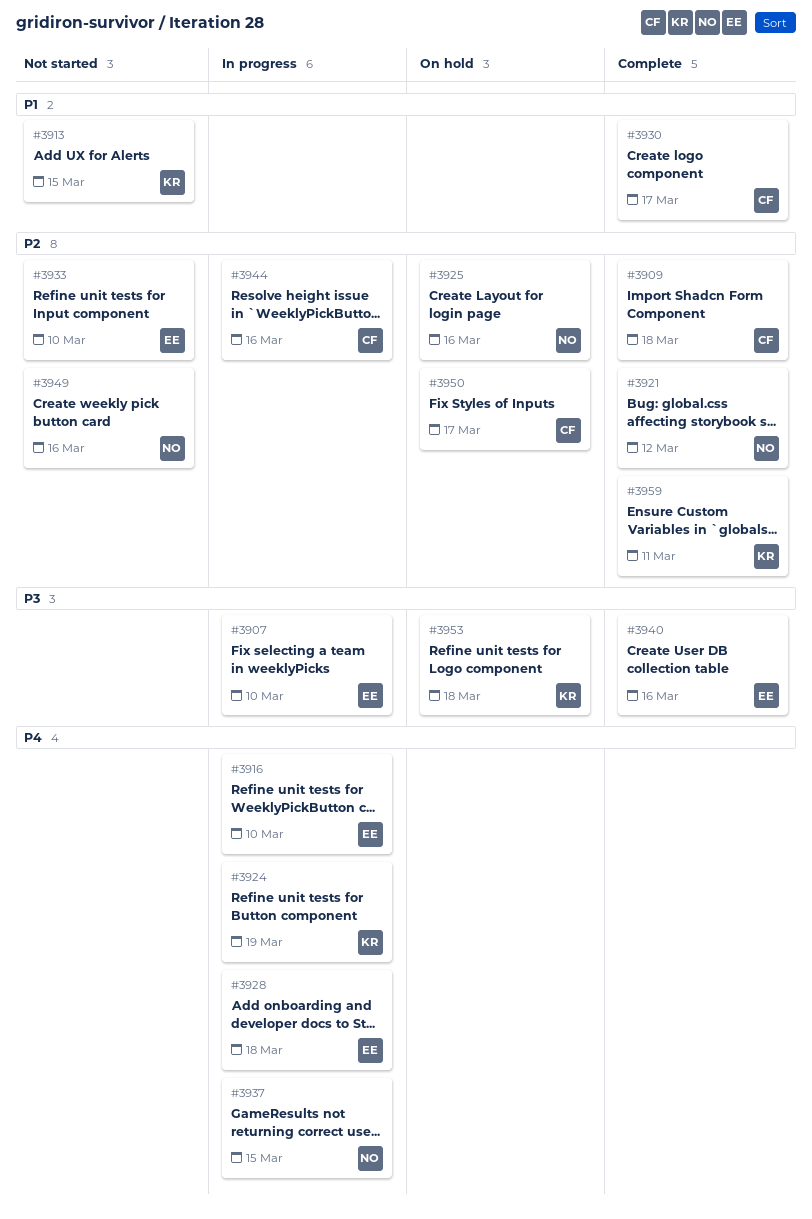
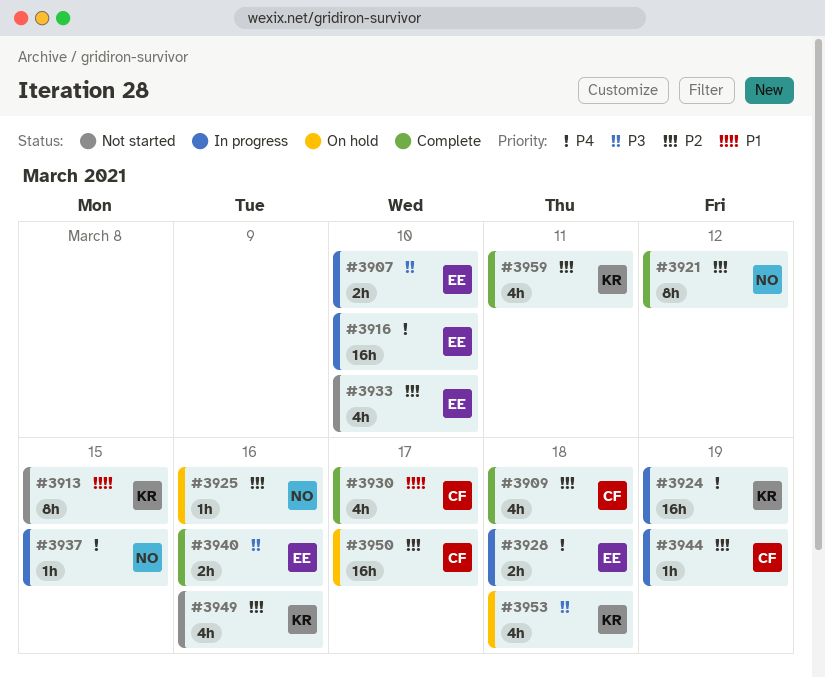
#3944, due: Mar 16 -> Mar 19
#3949, owner: NO -> KR

